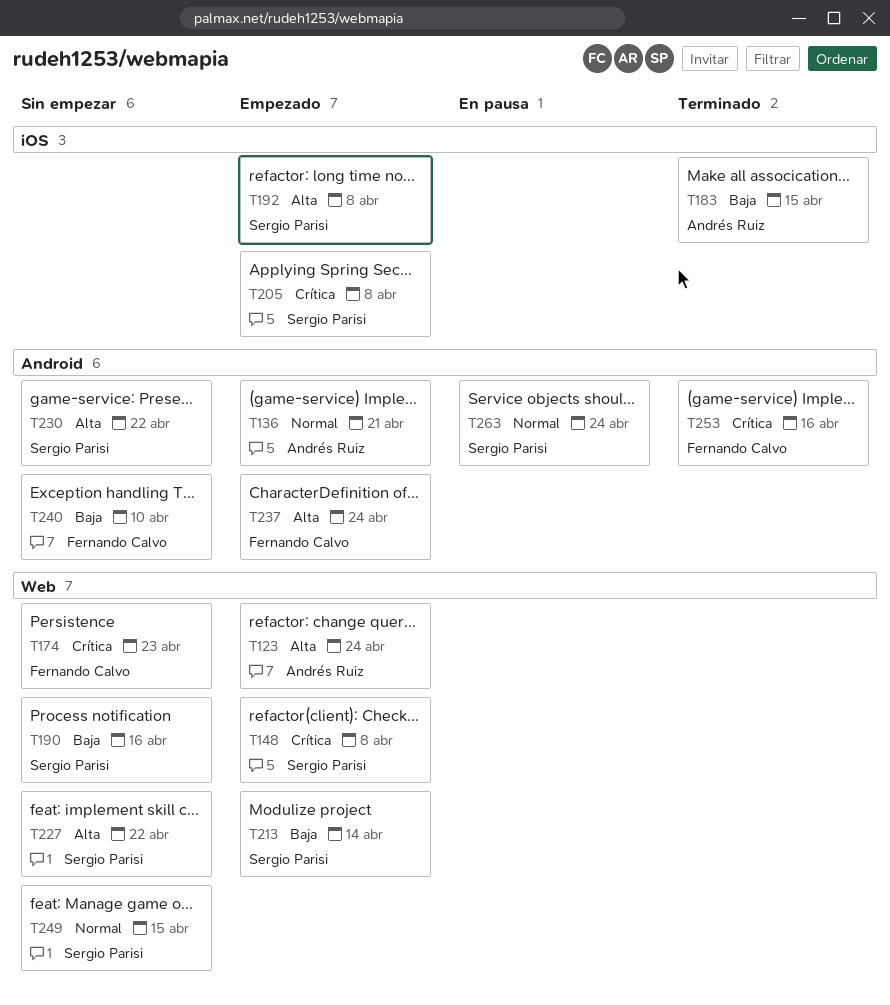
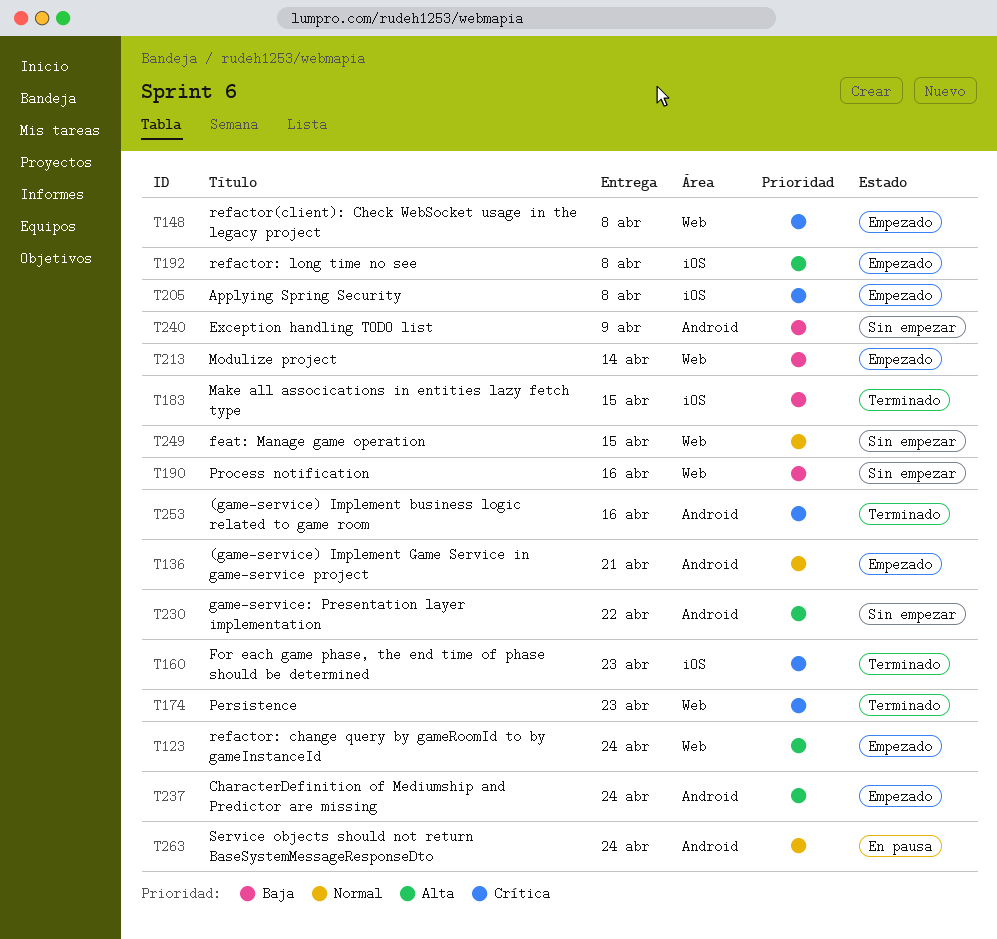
T160: none -> present
T174, status: Sin empezar -> Terminado
T227: present -> none
T240, due: Apr 10 -> Apr 9

